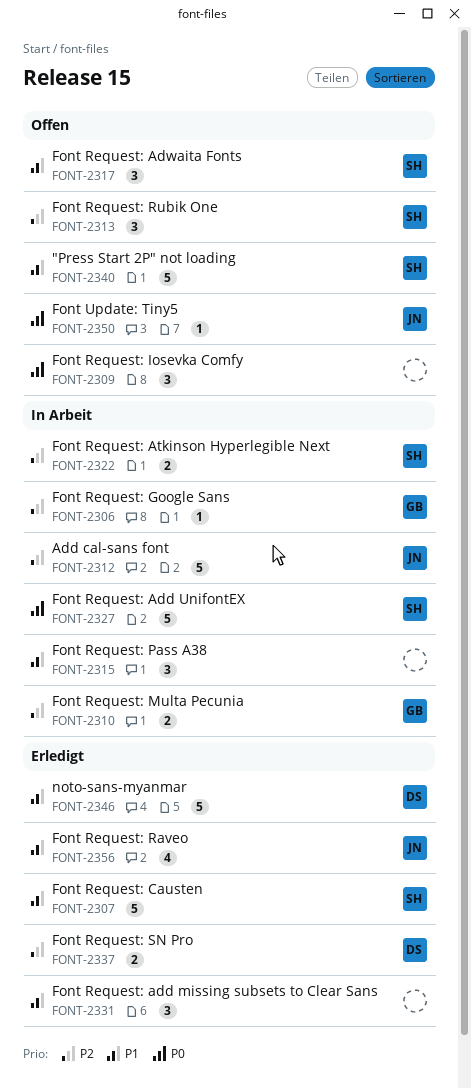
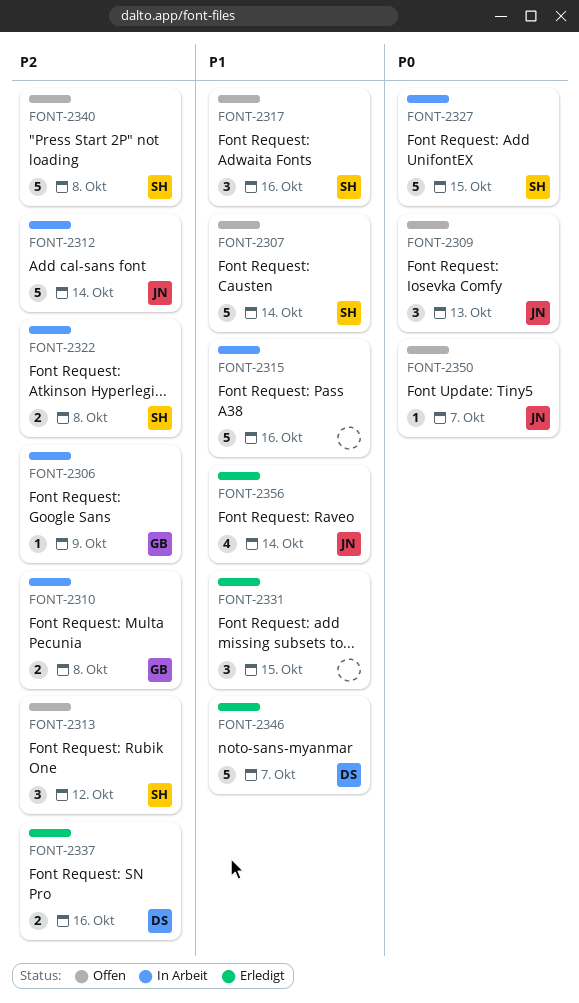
FONT-2307, status: Erledigt -> Offen
FONT-2309, owner: none -> JN
FONT-2315, estimate: 3 -> 5
FONT-2340, priority: P1 -> P2

